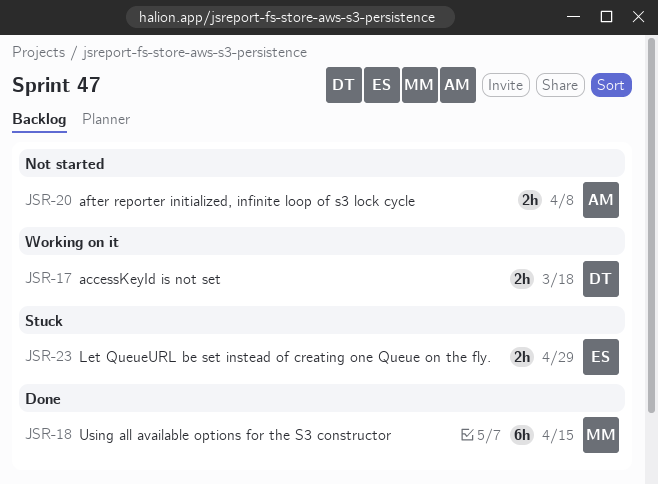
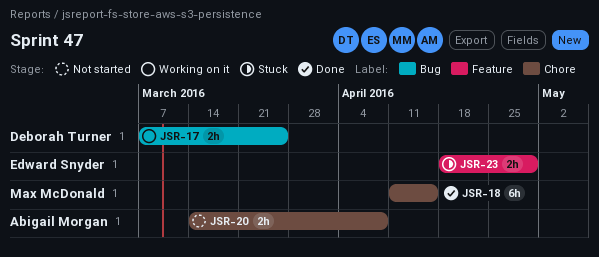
JSR-17, due: Mar 18 -> Mar 25

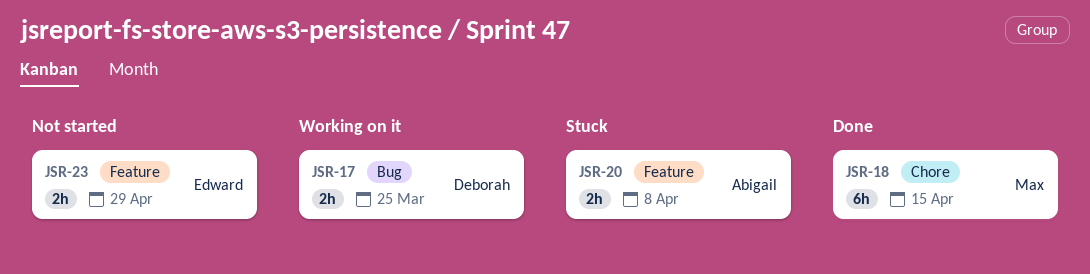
JSR-20, status: Not started -> Stuck
JSR-20, label: Chore -> Feature
JSR-23, status: Stuck -> Not started

